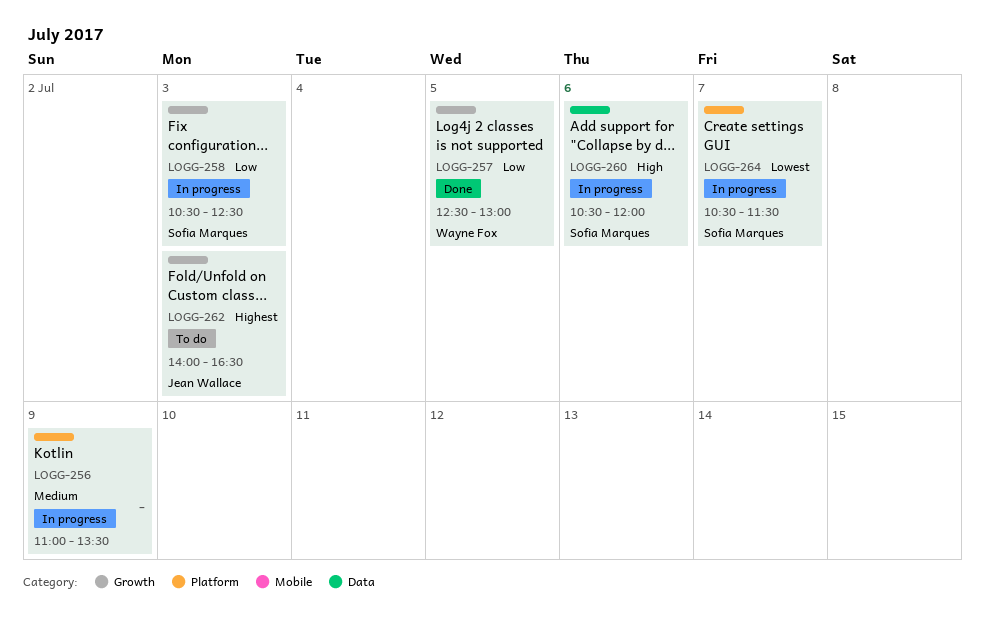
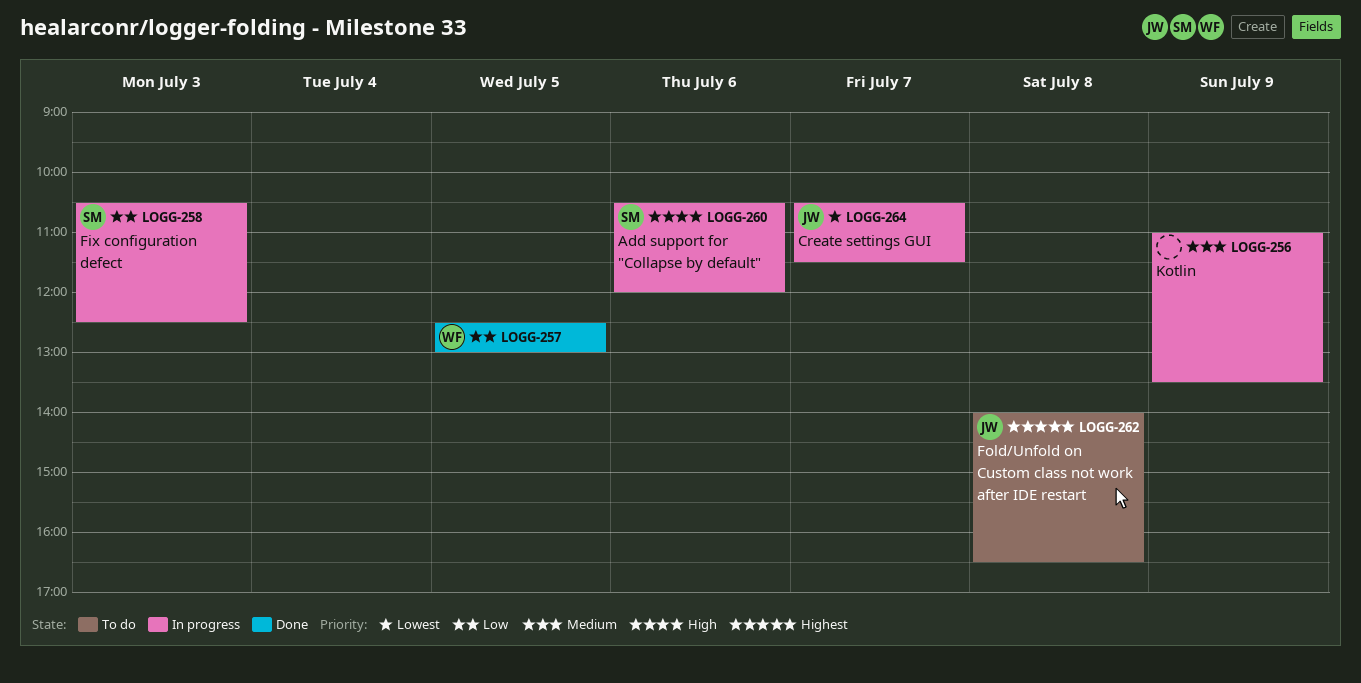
LOGG-262, day: Jul 3 -> Jul 8
LOGG-264, owner: Sofia Marques -> Jean Wallace

